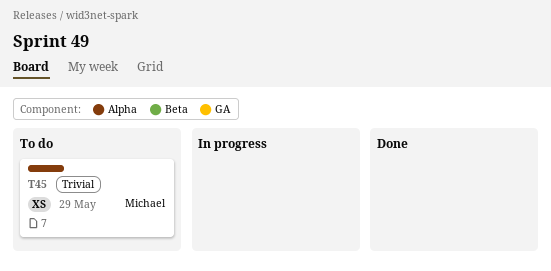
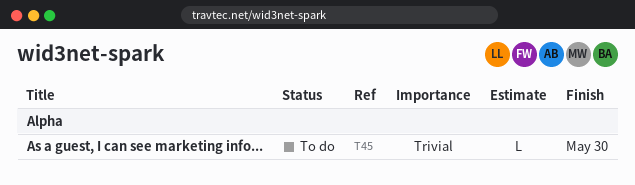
T45, estimate: XS -> L
T45, due: May 29 -> May 30

